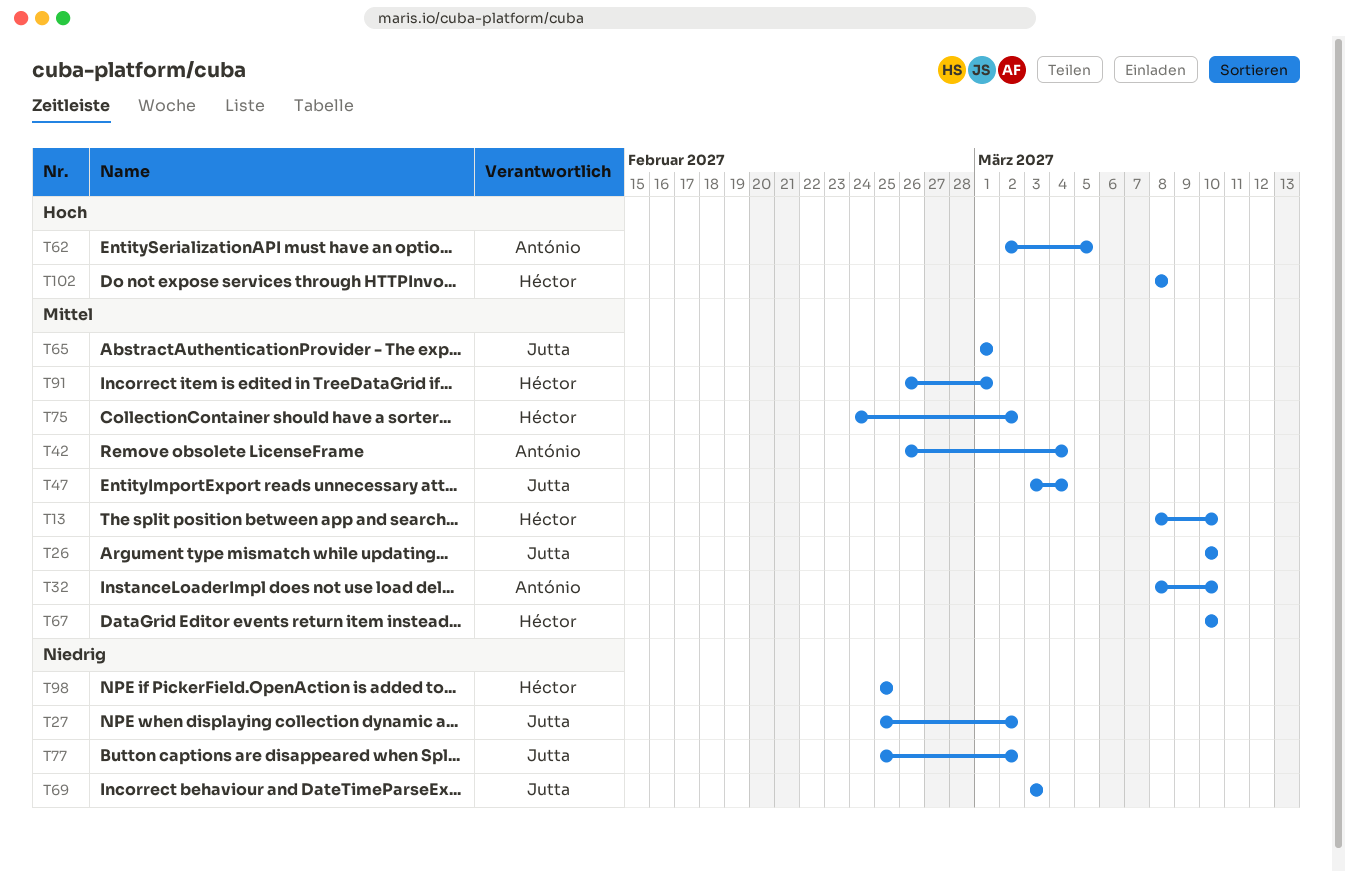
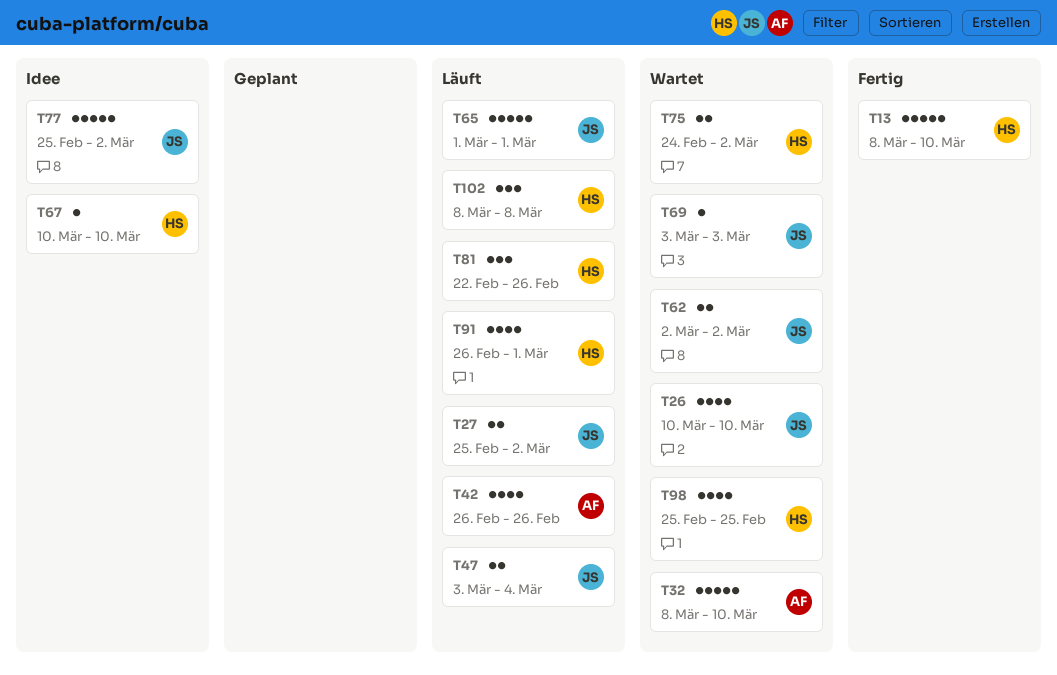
T42, due: Mar 4 -> Feb 26
T62, owner: António -> Jutta
T62, due: Mar 5 -> Mar 2
T81: none -> present

